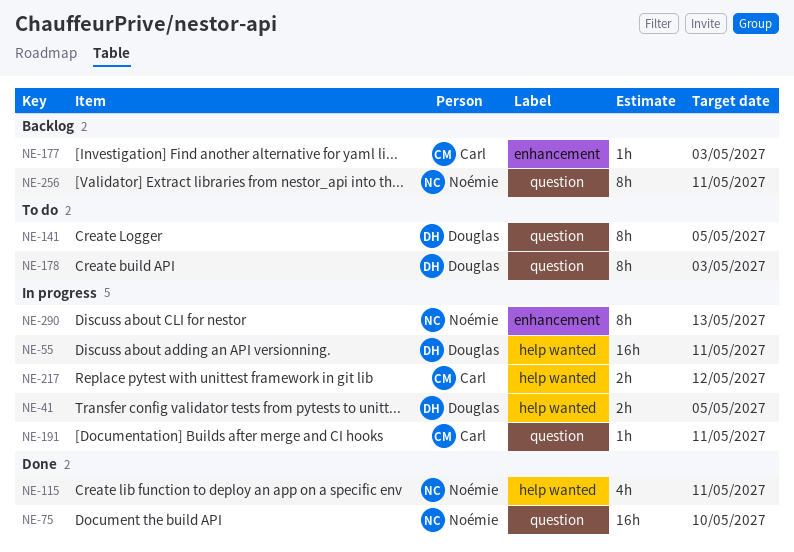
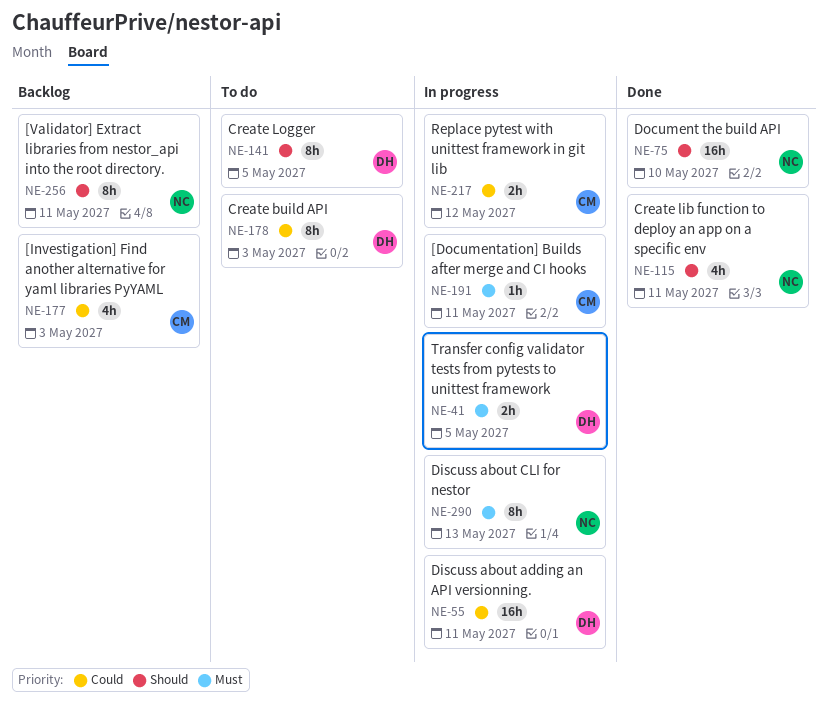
NE-177, estimate: 1h -> 4h

